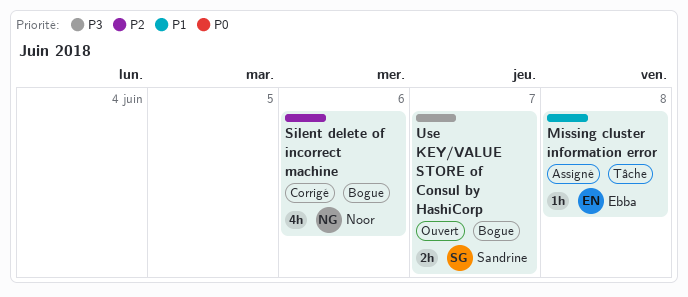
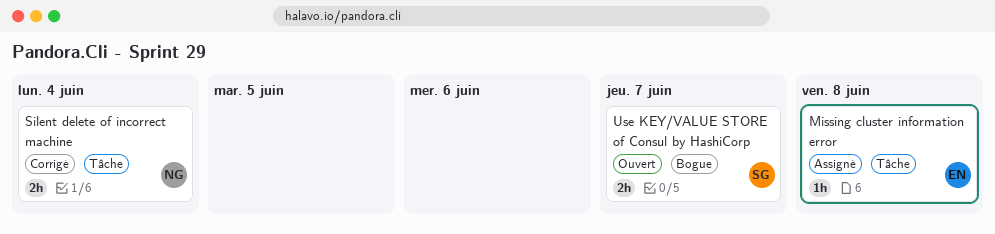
Silent delete of incorrect machine, label: Bogue -> Tâche
Silent delete of incorrect machine, estimate: 4h -> 2h
Silent delete of incorrect machine, due: Jun 6 -> Jun 4

